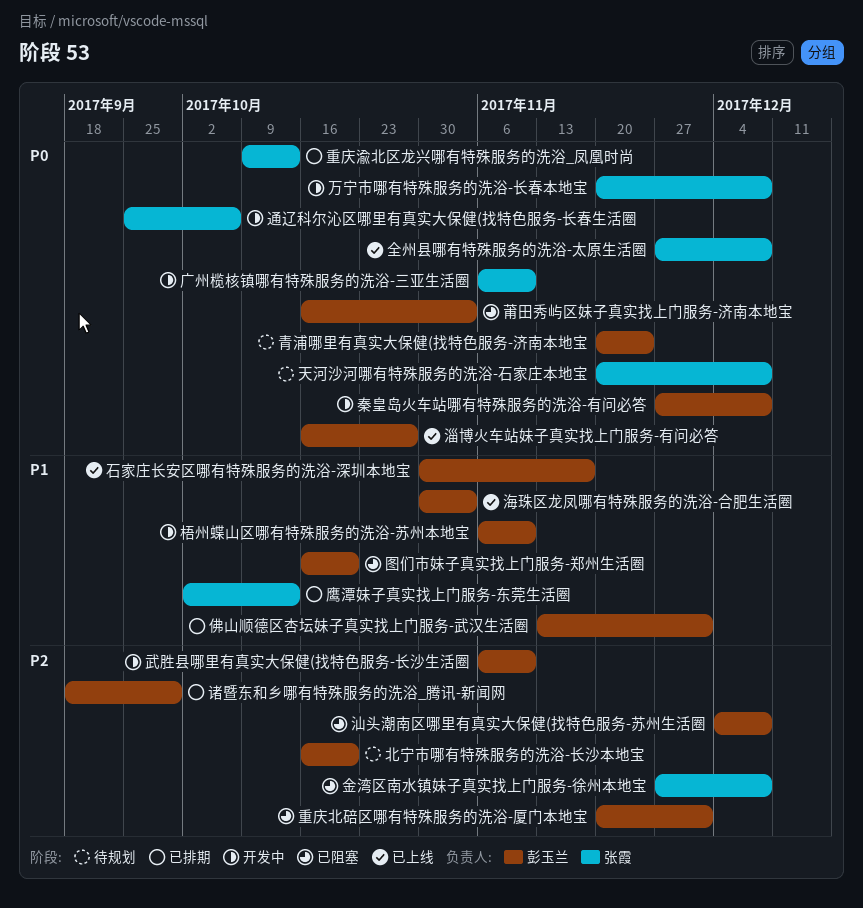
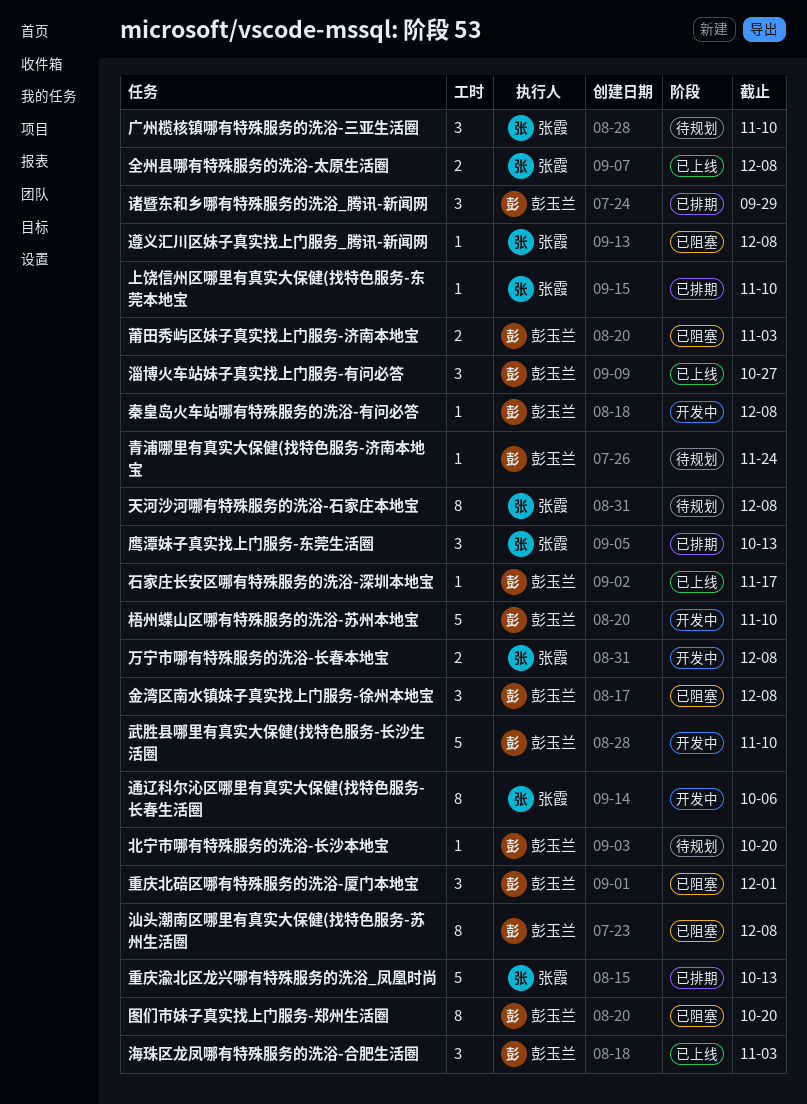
上饶信州区哪里有真实大保健(找特色服务-东莞本地宝: none -> present
佛山顺德区杏坛妹子真实找上门服务-武汉生活圈: present -> none
广州榄核镇哪有特殊服务的洗浴-三亚生活圈, status: 开发中 -> 待规划
遵义汇川区妹子真实找上门服务_腾讯-新闻网: none -> present
金湾区南水镇妹子真实找上门服务-徐州本地宝, owner: 张霞 -> 彭玉兰

